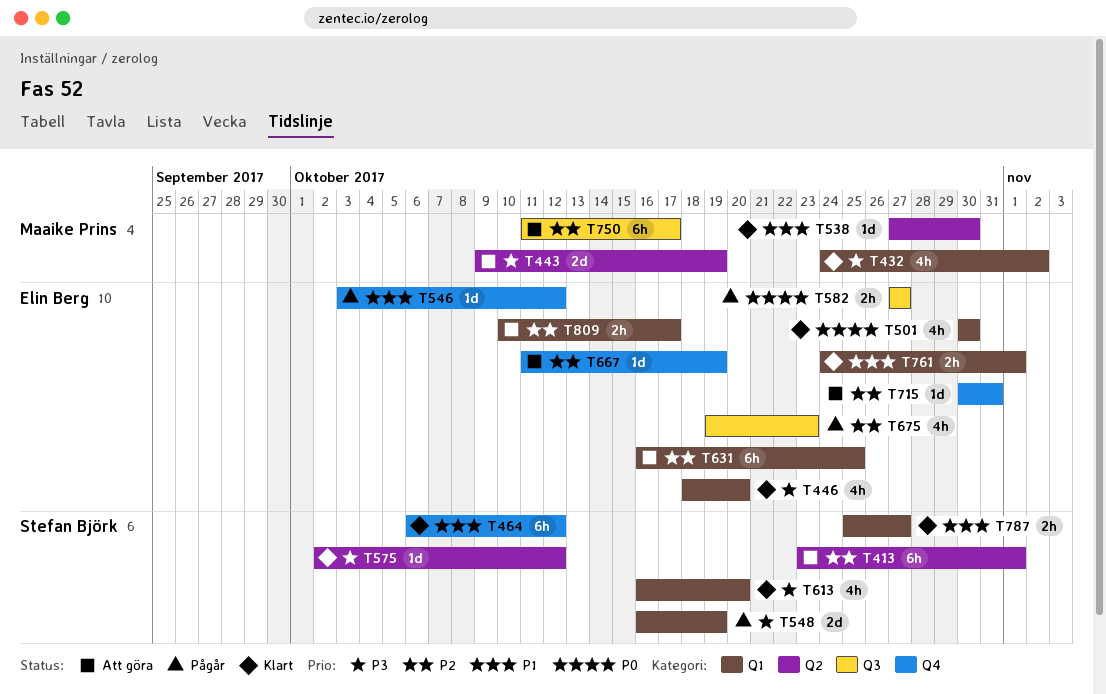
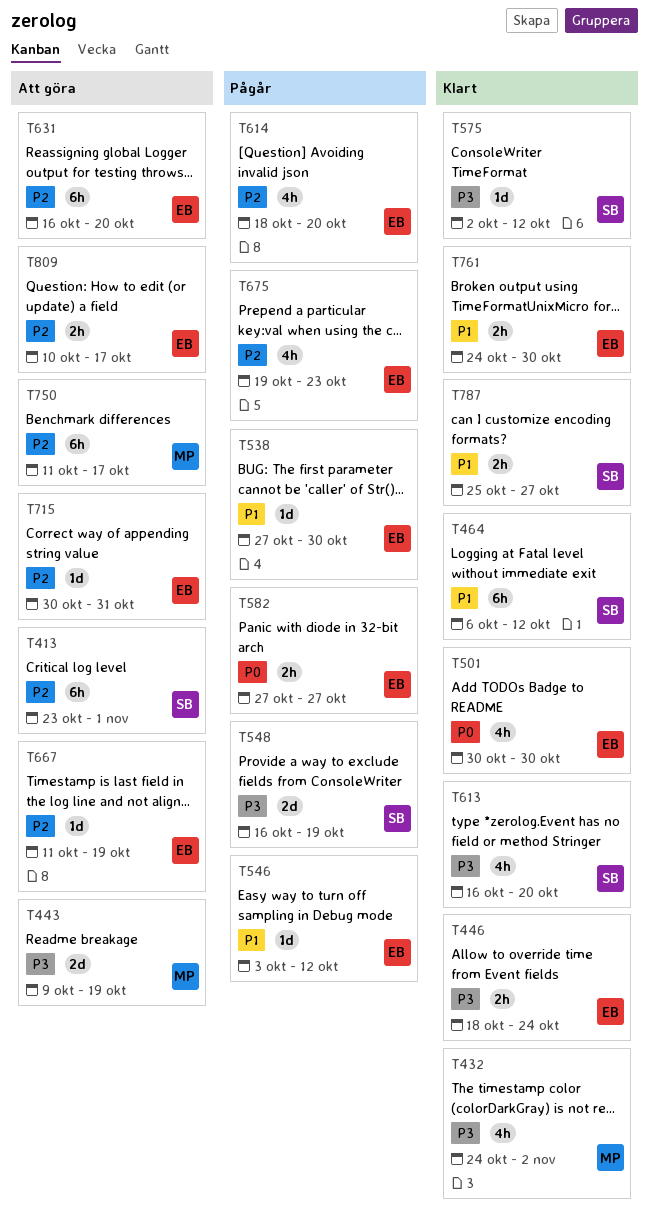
T446, estimate: 4h -> 2h
T446, due: Oct 20 -> Oct 24
T538, status: Klart -> Pågår
T538, owner: Maaike Prins -> Elin Berg
T614: none -> present
T631, due: Oct 25 -> Oct 20
T761, due: Nov 1 -> Oct 30

